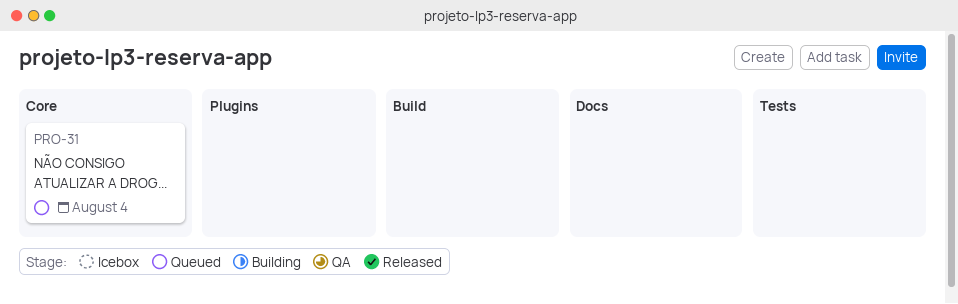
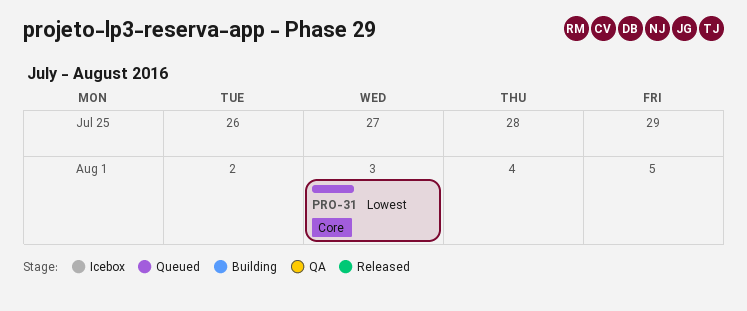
PRO-31, due: Aug 4 -> Aug 3

